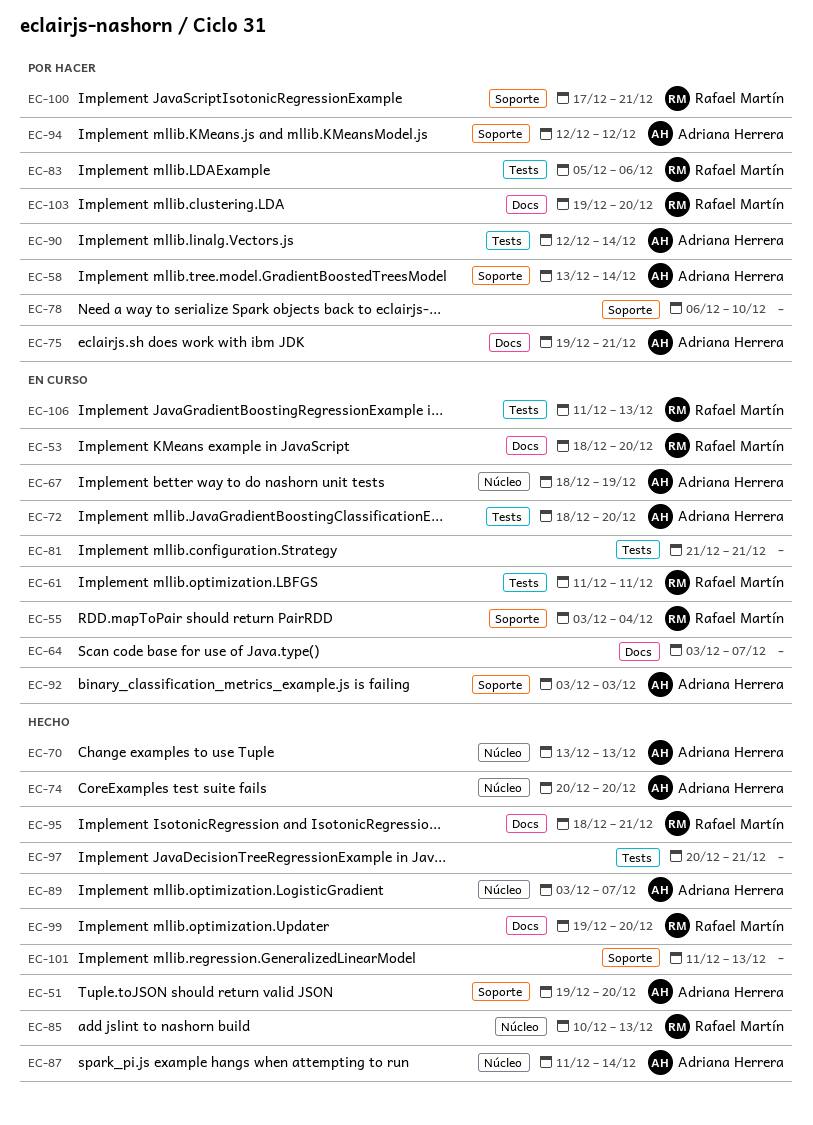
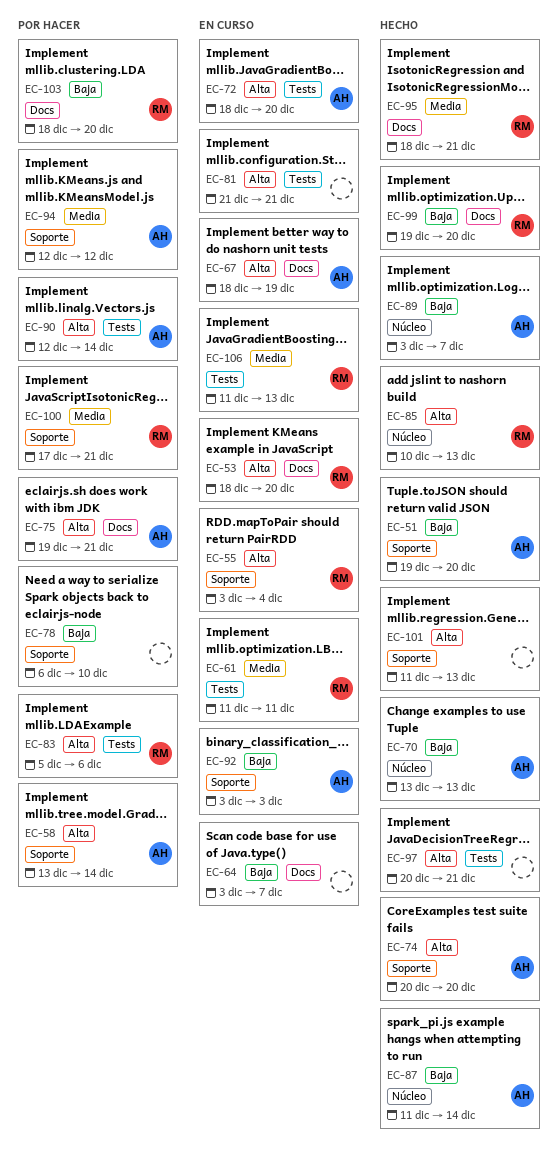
EC-67, label: Núcleo -> Docs
EC-74, label: Núcleo -> Soporte
EC-103, start: Dec 19 -> Dec 18

